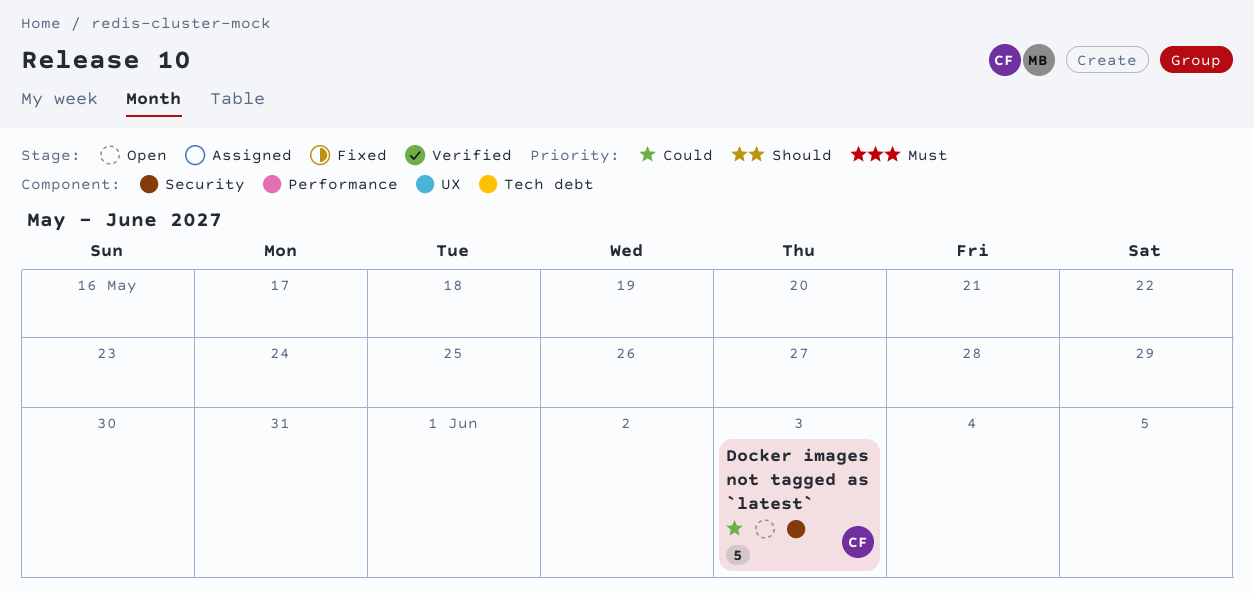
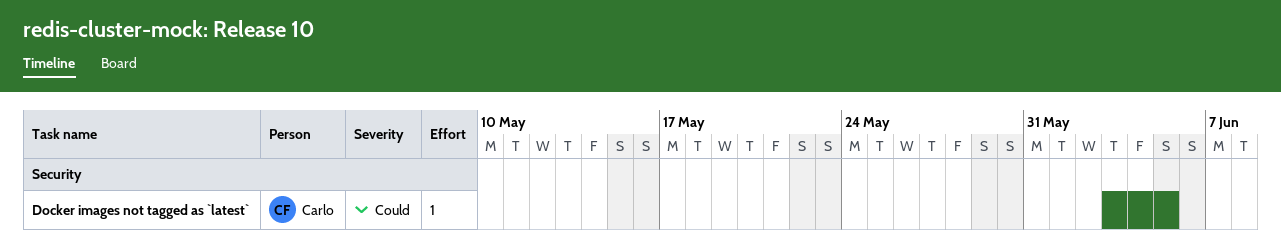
Docker images not tagged as `latest`, estimate: 5 -> 1
Docker images not tagged as `latest`, due: Jun 3 -> Jun 5

